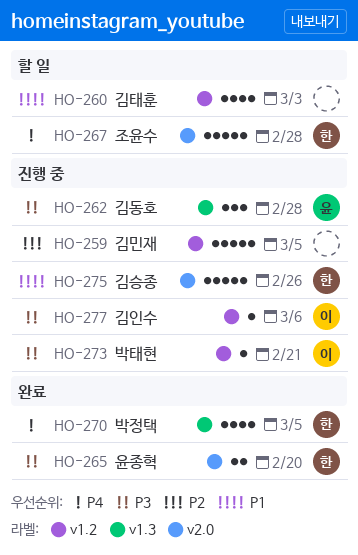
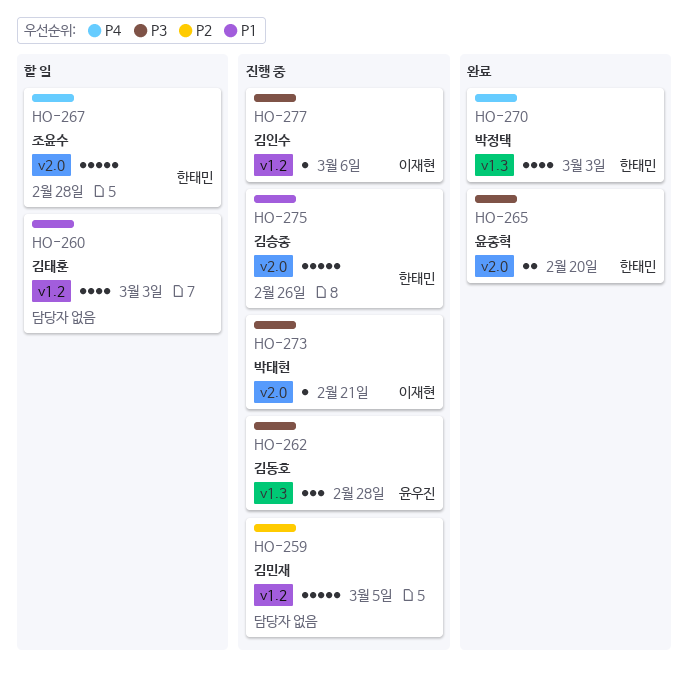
HO-270, due: Mar 5 -> Mar 3
HO-273, label: v1.2 -> v2.0

